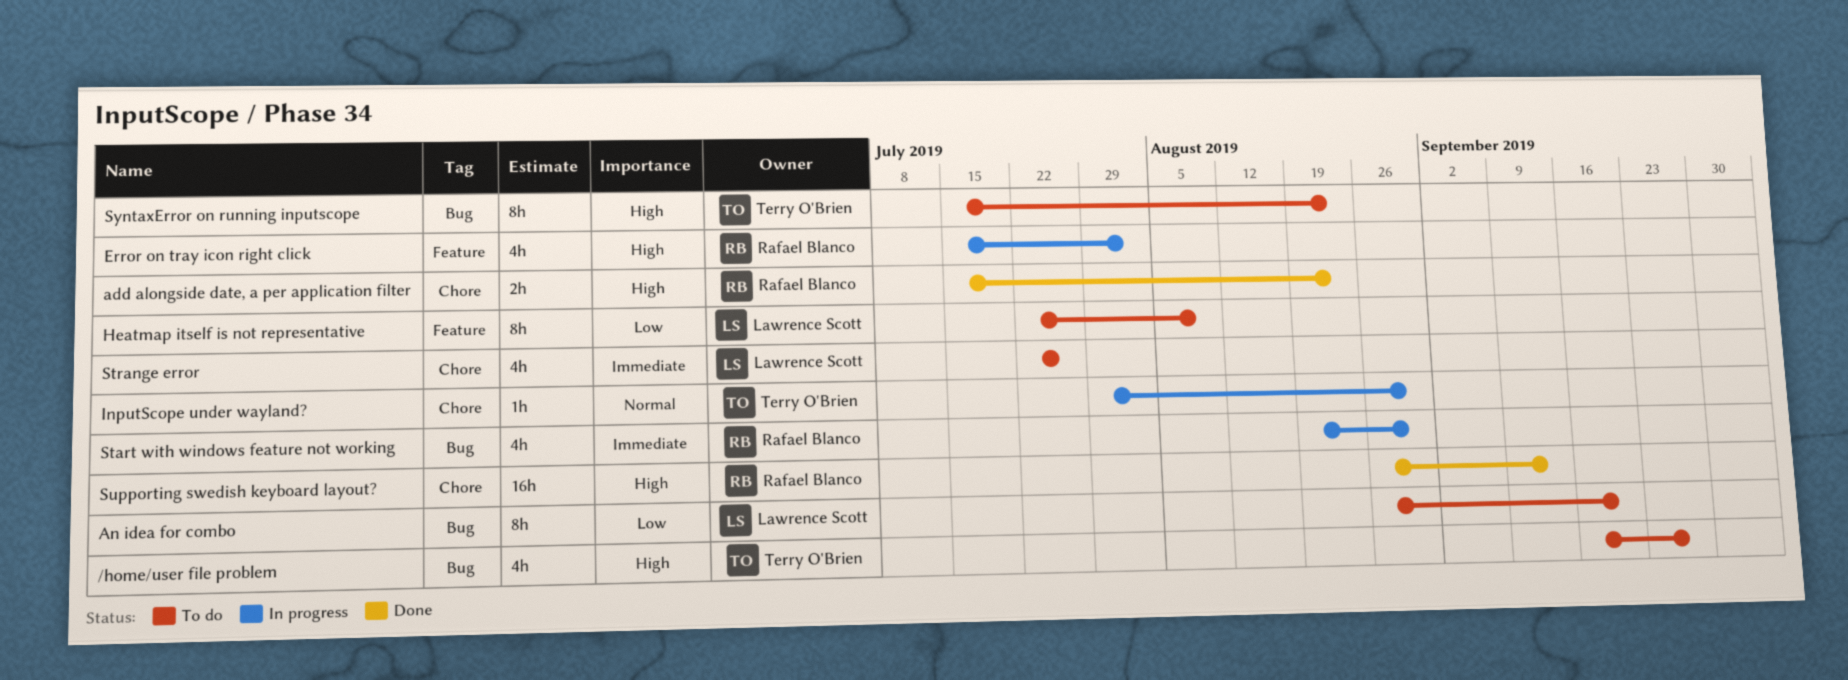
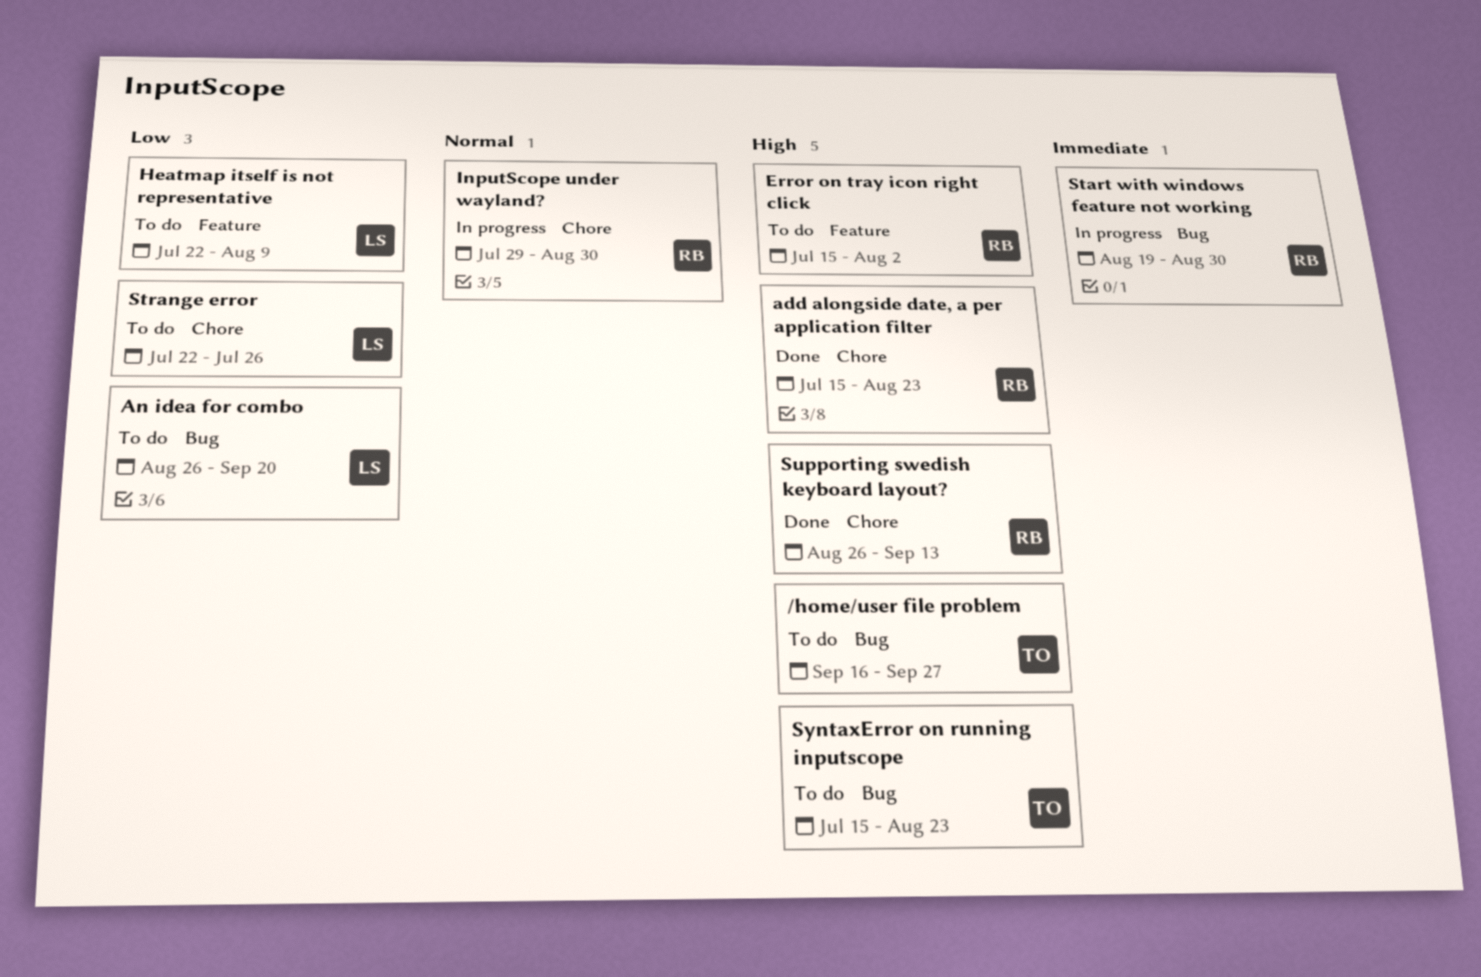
Error on tray icon right click, status: In progress -> To do
InputScope under wayland?, owner: Terry O'Brien -> Rafael Blanco
Strange error, priority: Immediate -> Low

